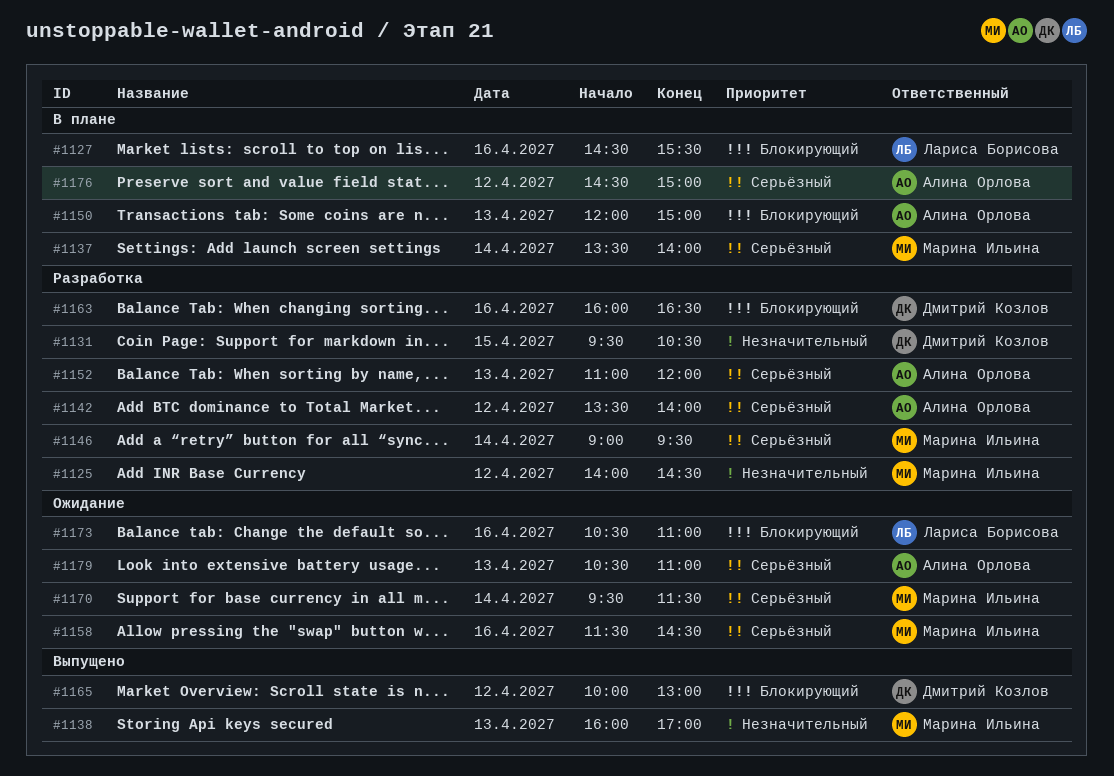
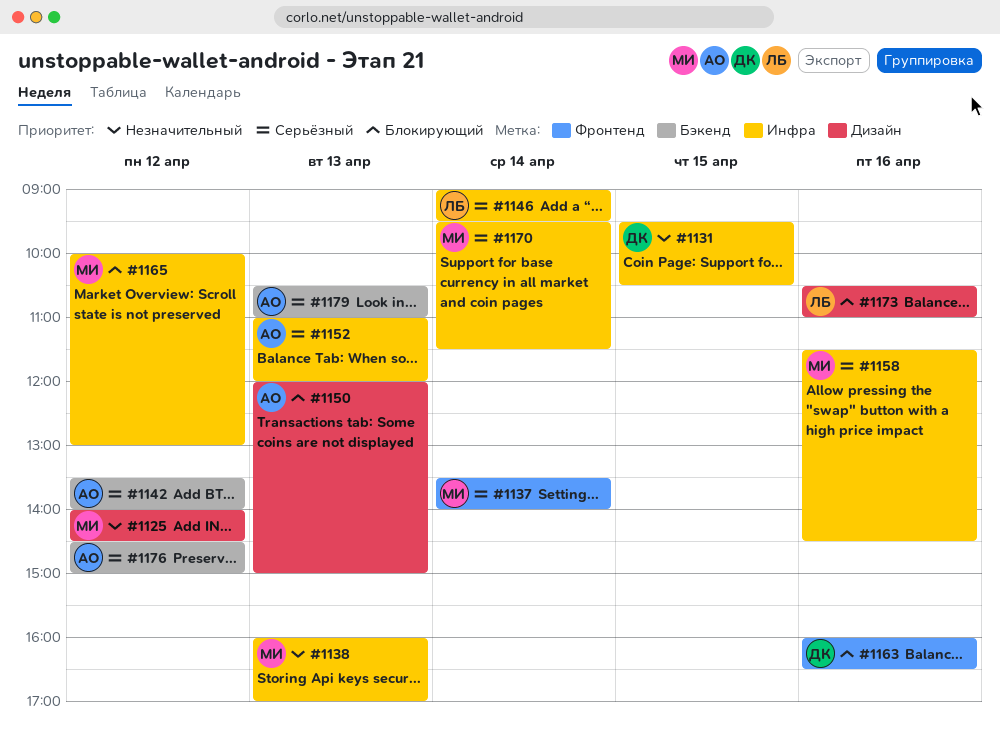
#1127: present -> none
#1146, owner: Марина Ильина -> Лариса Борисова
#1165, owner: Дмитрий Козлов -> Марина Ильина

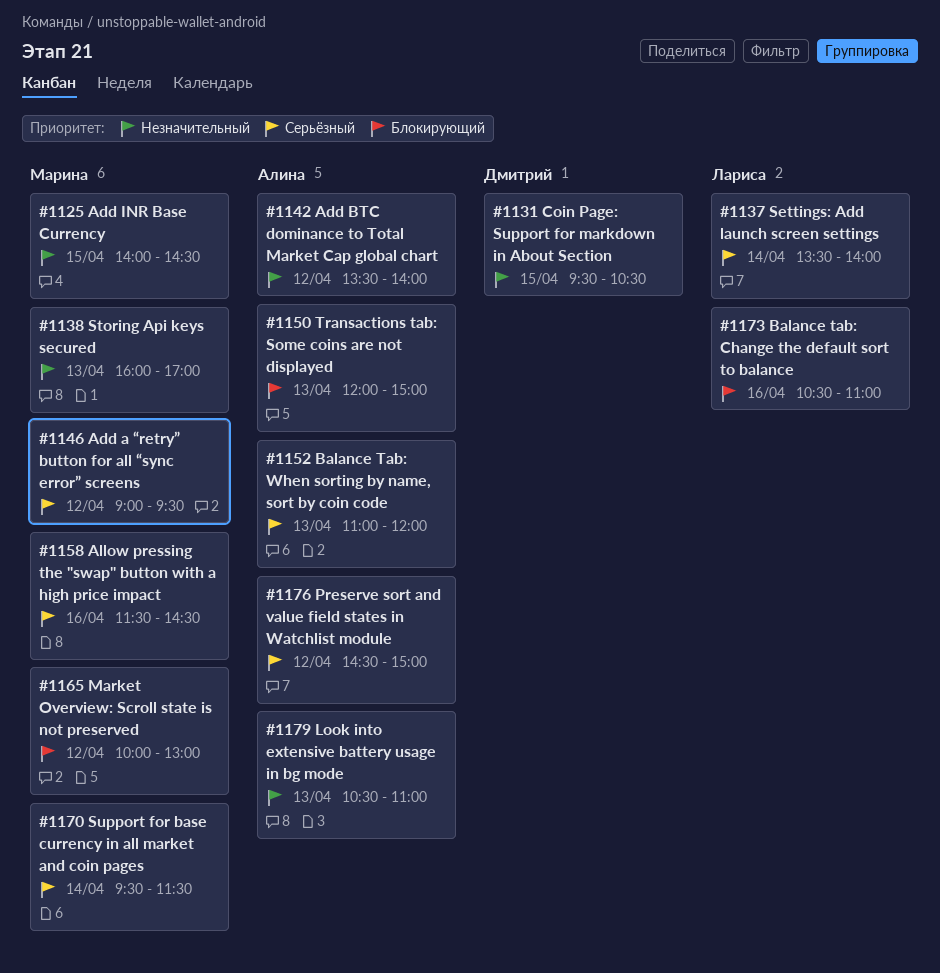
#1125, day: Apr 12 -> Apr 15
#1137, owner: Марина -> Лариса
#1142, priority: Серьёзный -> Незначительный
#1146, owner: Лариса -> Марина
#1146, day: Apr 14 -> Apr 12
#1163: present -> none
#1179, priority: Серьёзный -> Незначительный

